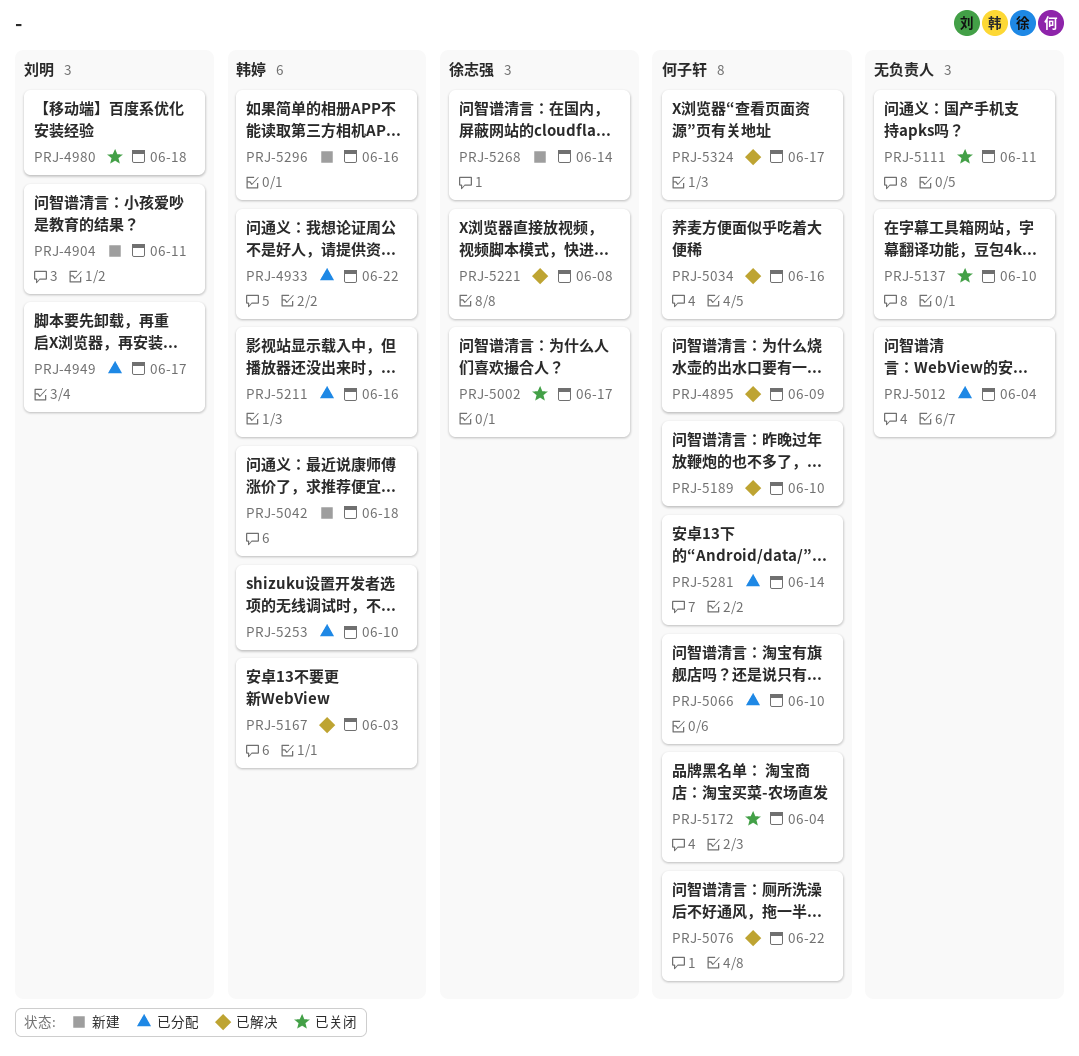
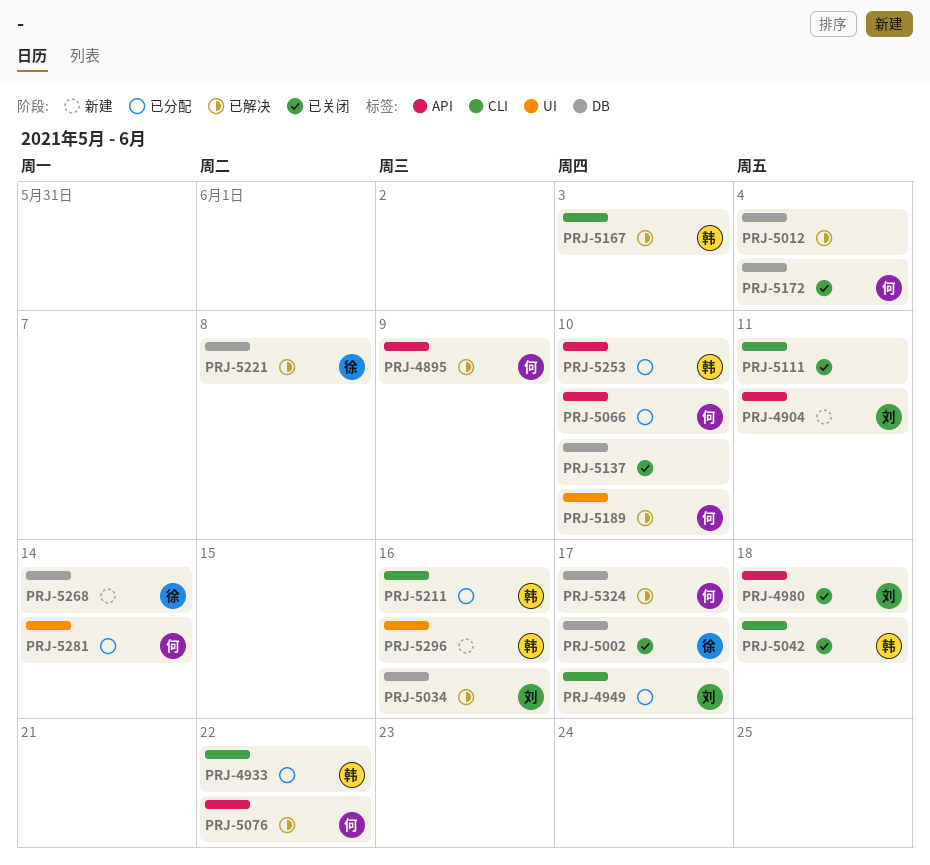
PRJ-5012, status: 已分配 -> 已解决
PRJ-5034, owner: 何子轩 -> 刘明
PRJ-5042, status: 新建 -> 已关闭

